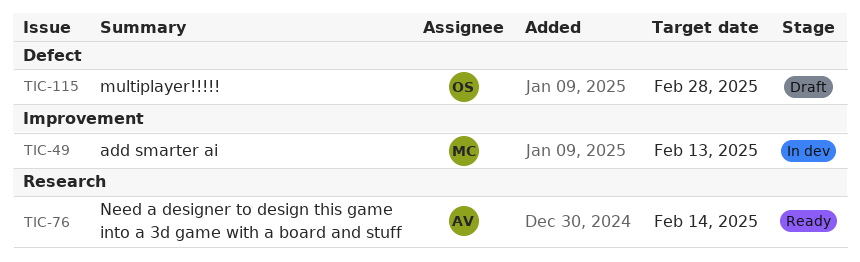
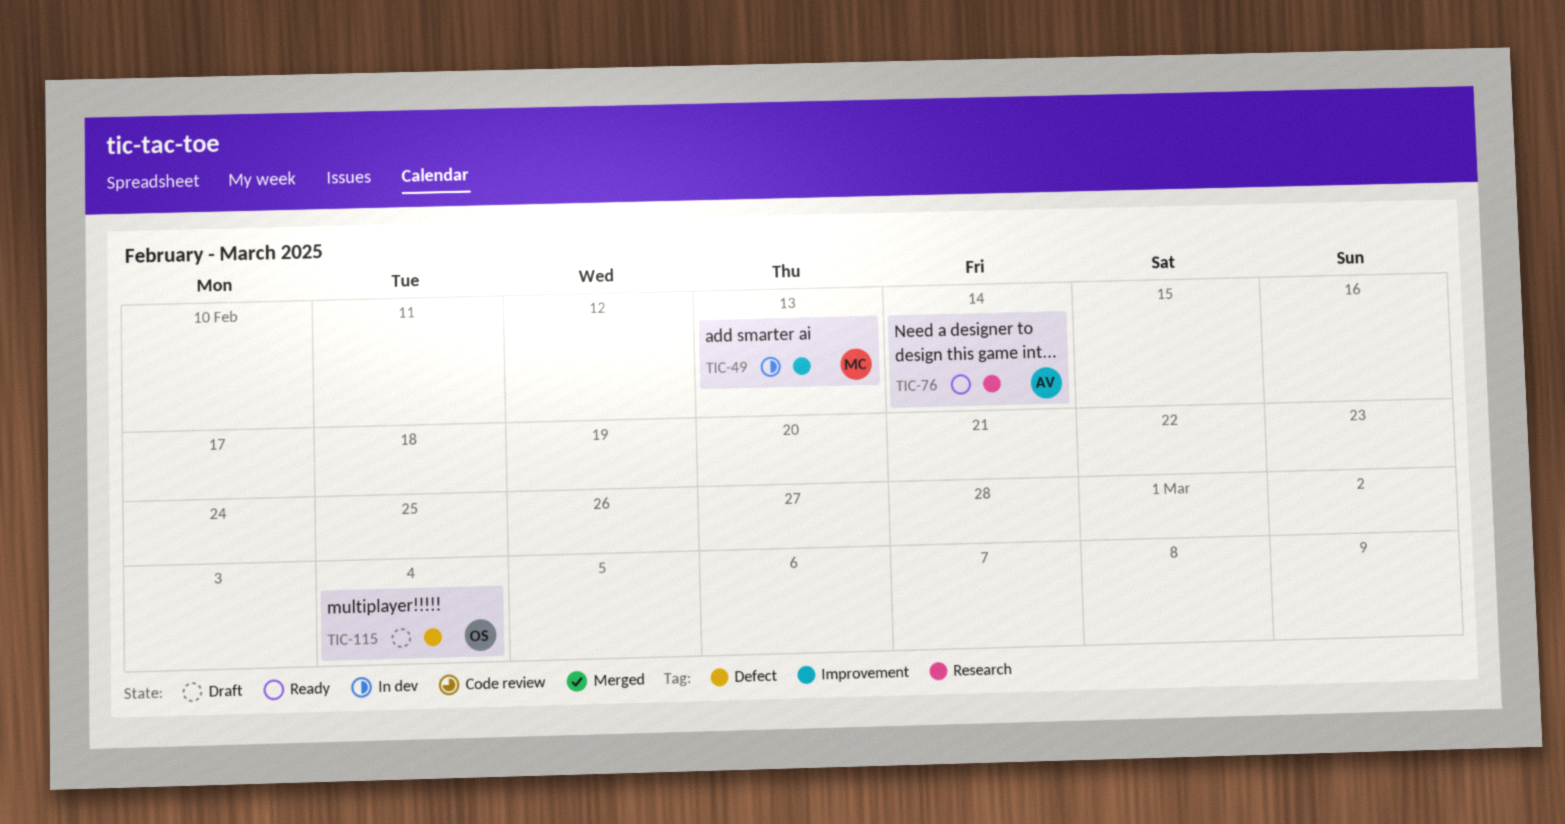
TIC-115, due: Feb 28 -> Mar 4

